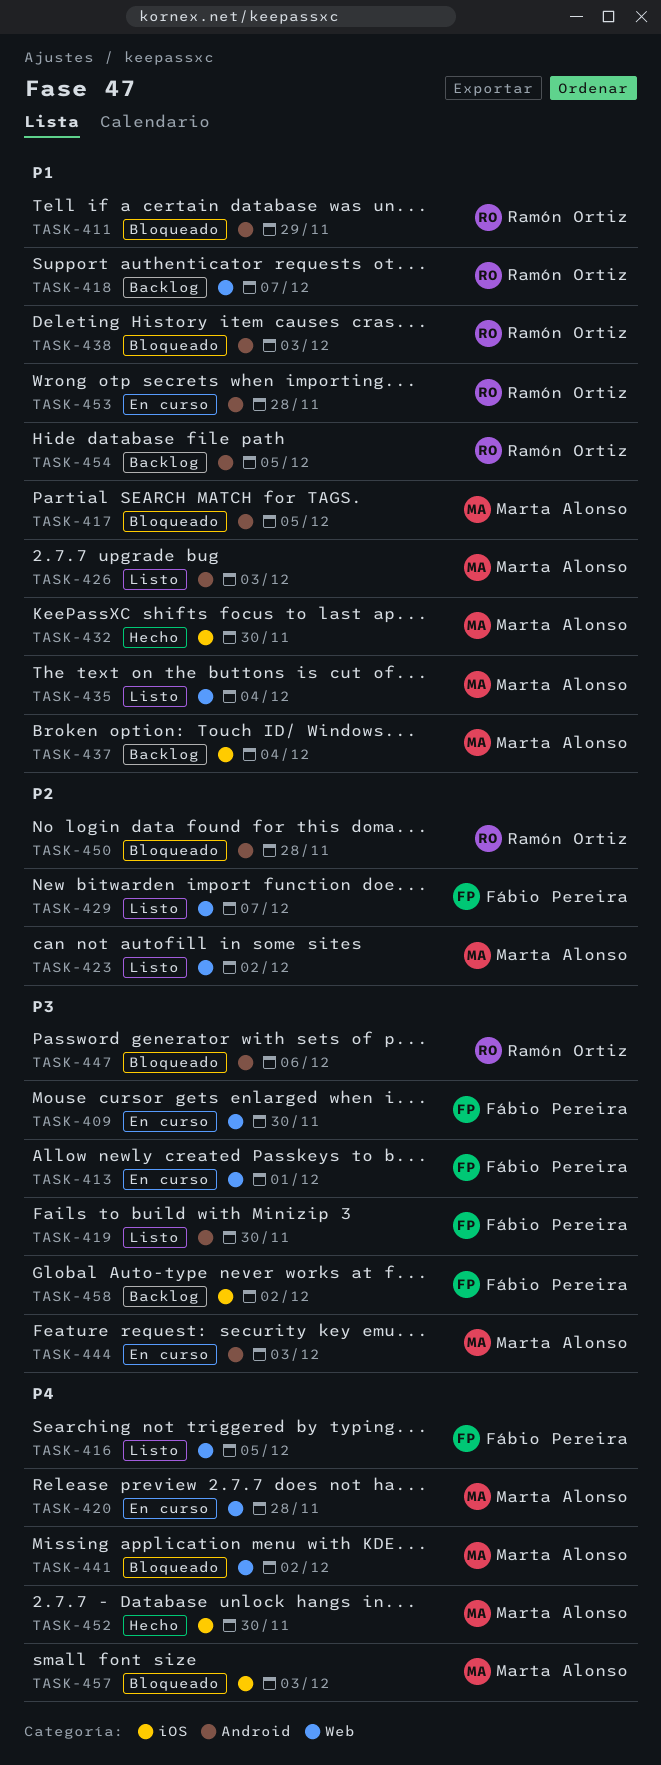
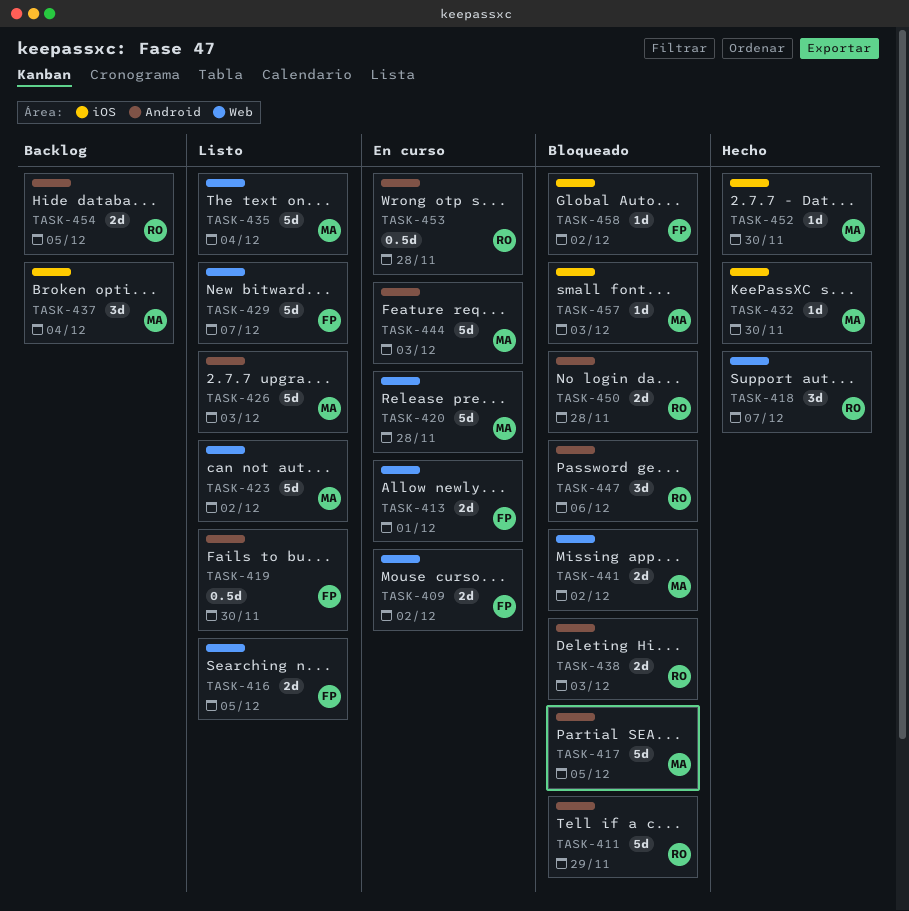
TASK-409, due: Nov 30 -> Dec 2
TASK-418, status: Backlog -> Hecho
TASK-458, status: Backlog -> Bloqueado

